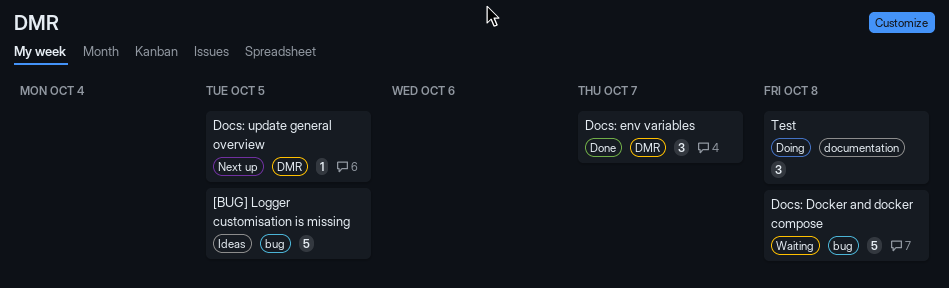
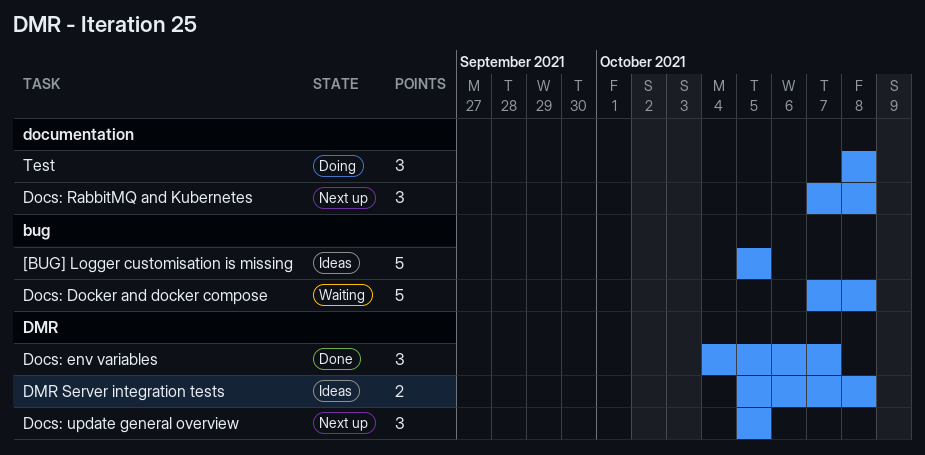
DMR Server integration tests: none -> present
Docs: RabbitMQ and Kubernetes: none -> present
Docs: update general overview, estimate: 1 -> 3

